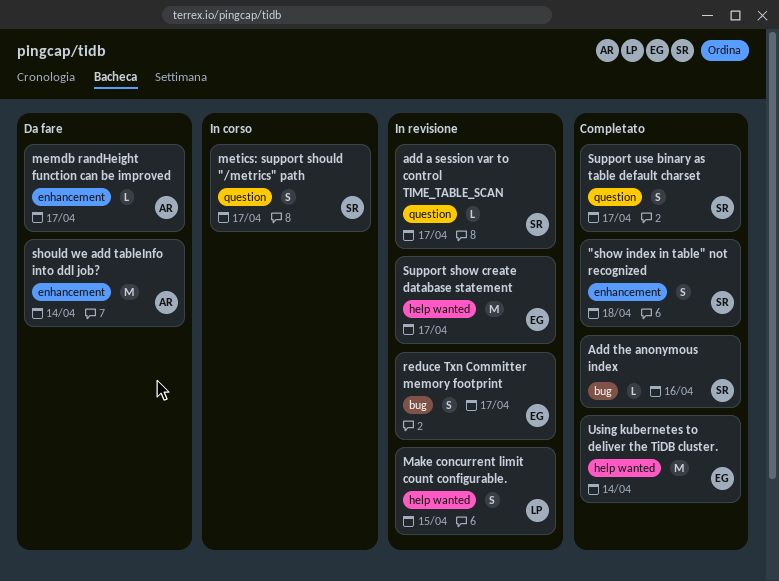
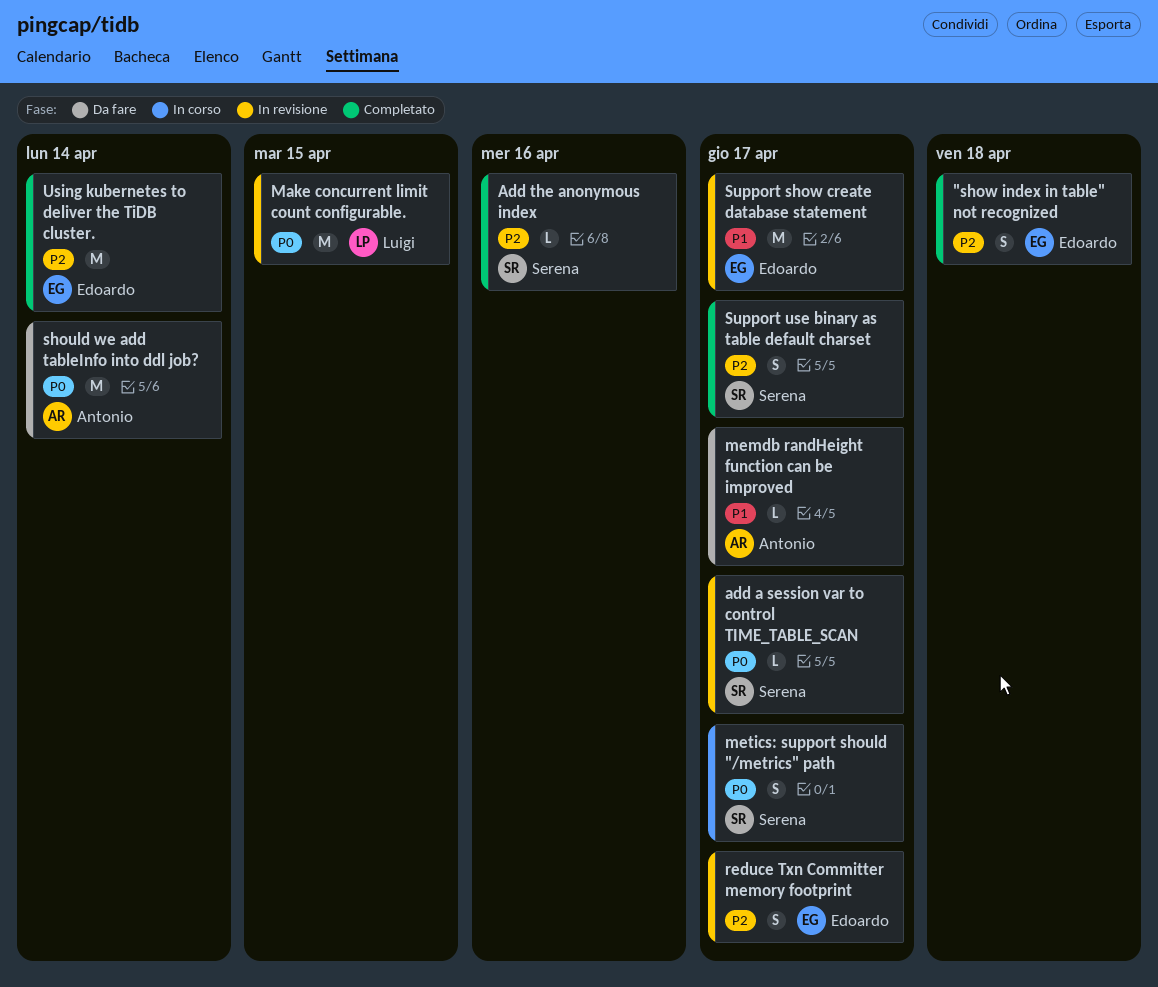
"show index in table" not recognized, owner: Serena -> Edoardo
Make concurrent limit count configurable., estimate: S -> M

